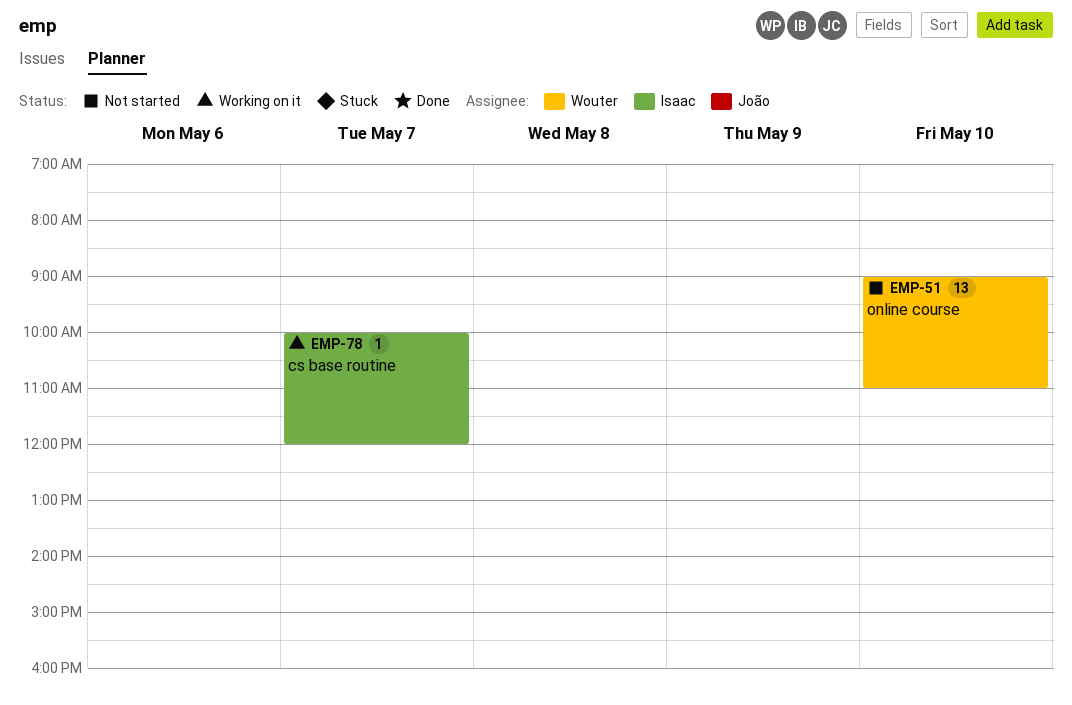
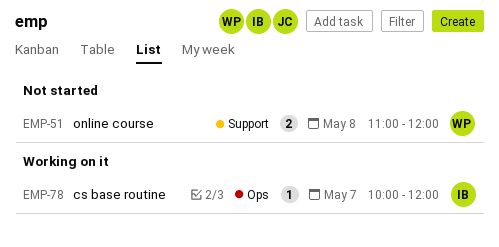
EMP-51, estimate: 13 -> 2
EMP-51, day: May 10 -> May 8
EMP-51, begins: 09:00 -> 11:00
EMP-51, ends: 11:00 -> 12:00

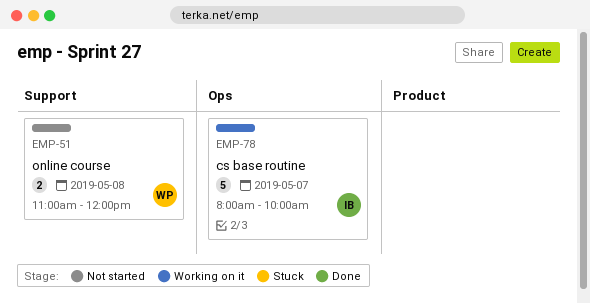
EMP-78, estimate: 1 -> 5
EMP-78, begins: 10:00 -> 08:00
EMP-78, ends: 12:00 -> 10:00

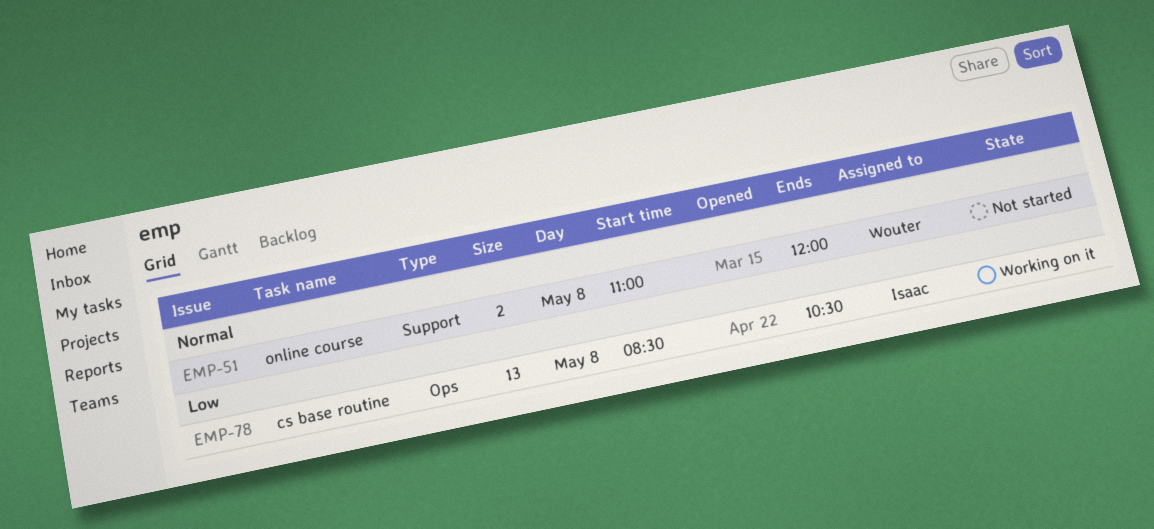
EMP-78, estimate: 5 -> 13
EMP-78, day: May 7 -> May 8
EMP-78, begins: 08:00 -> 08:30
EMP-78, ends: 10:00 -> 10:30

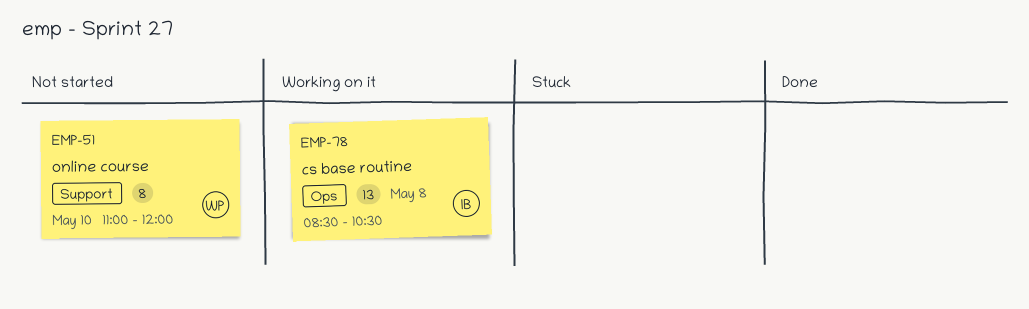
EMP-51, estimate: 2 -> 8
EMP-51, day: May 8 -> May 10

